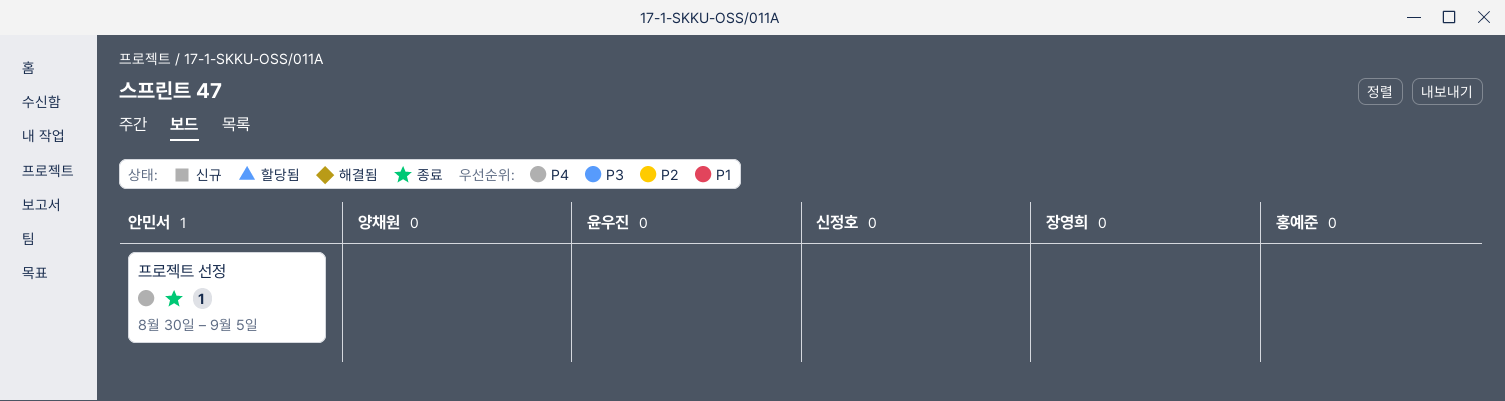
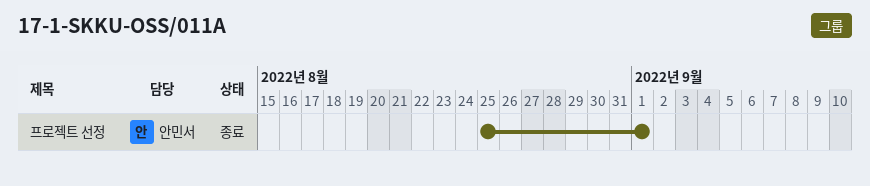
프로젝트 선정, start: Aug 30 -> Aug 25
프로젝트 선정, due: Sep 5 -> Sep 1

